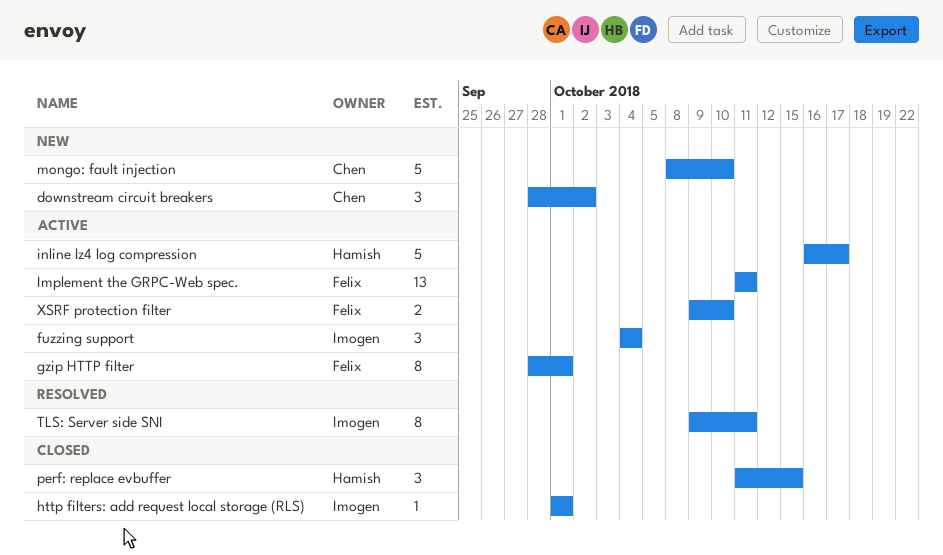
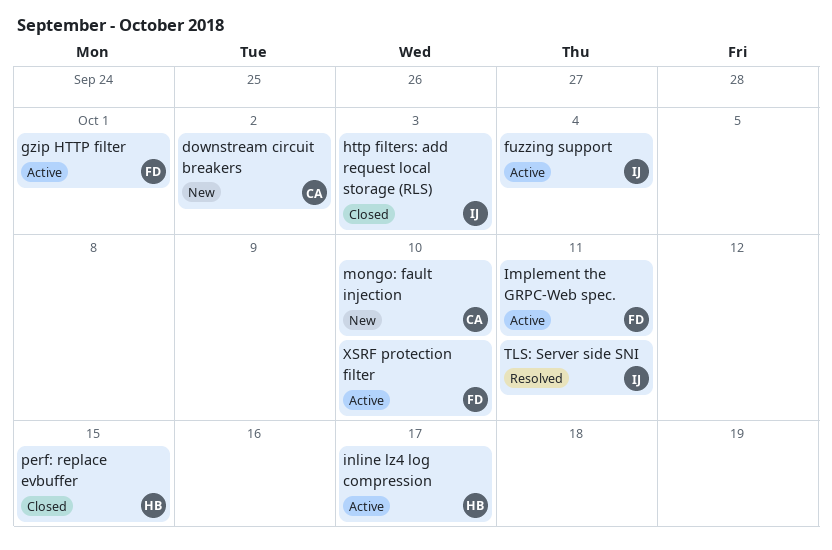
http filters: add request local storage (RLS), due: Oct 1 -> Oct 3

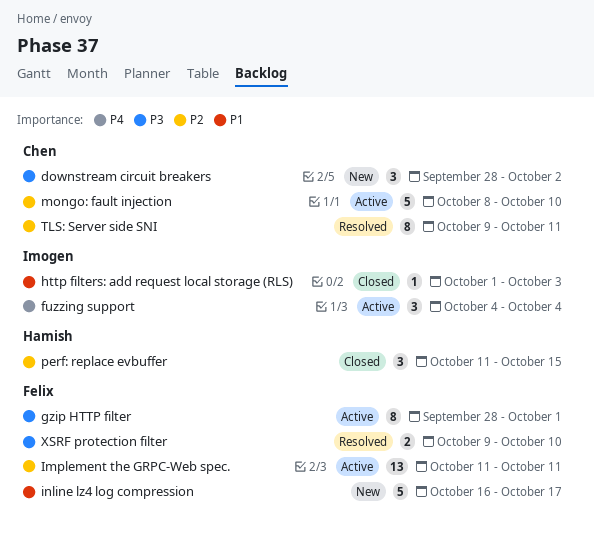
inline lz4 log compression, status: Active -> New
inline lz4 log compression, owner: Hamish -> Felix
mongo: fault injection, status: New -> Active
TLS: Server side SNI, owner: Imogen -> Chen
XSRF protection filter, status: Active -> Resolved

